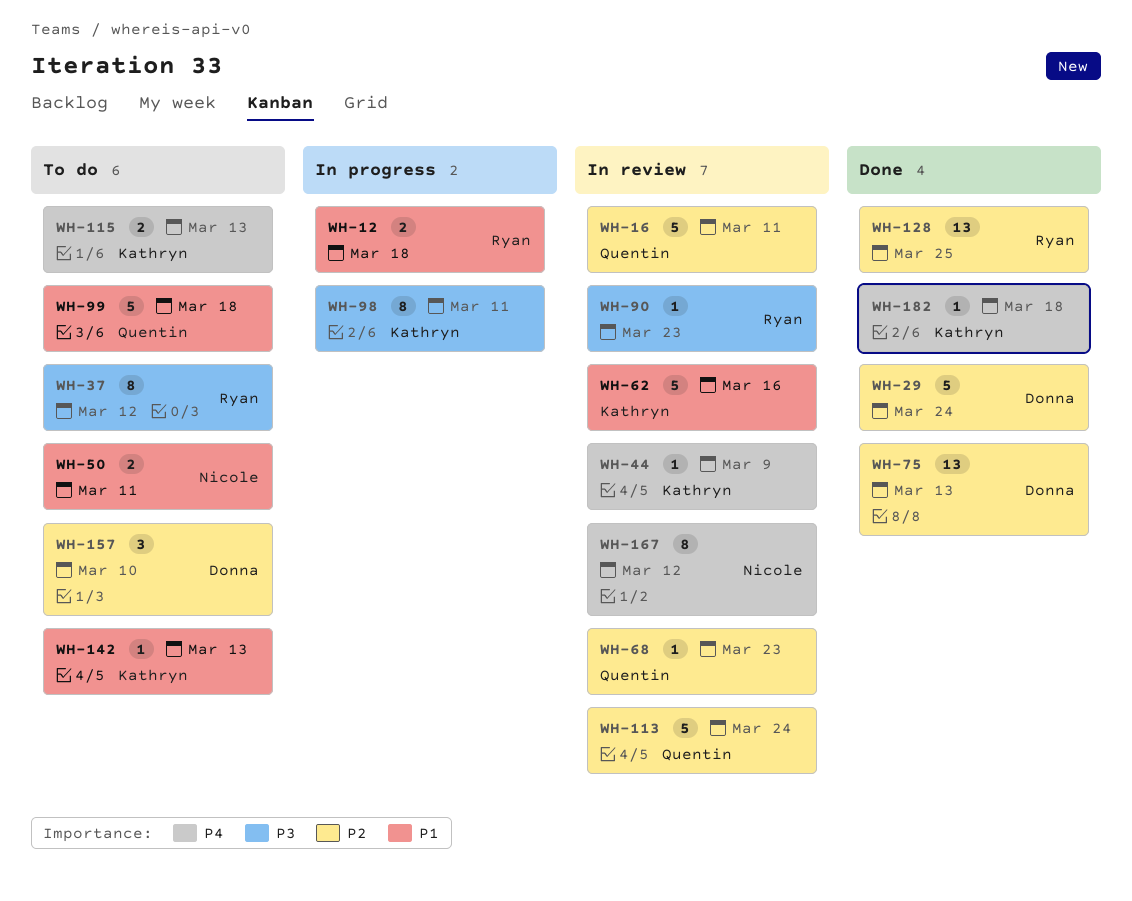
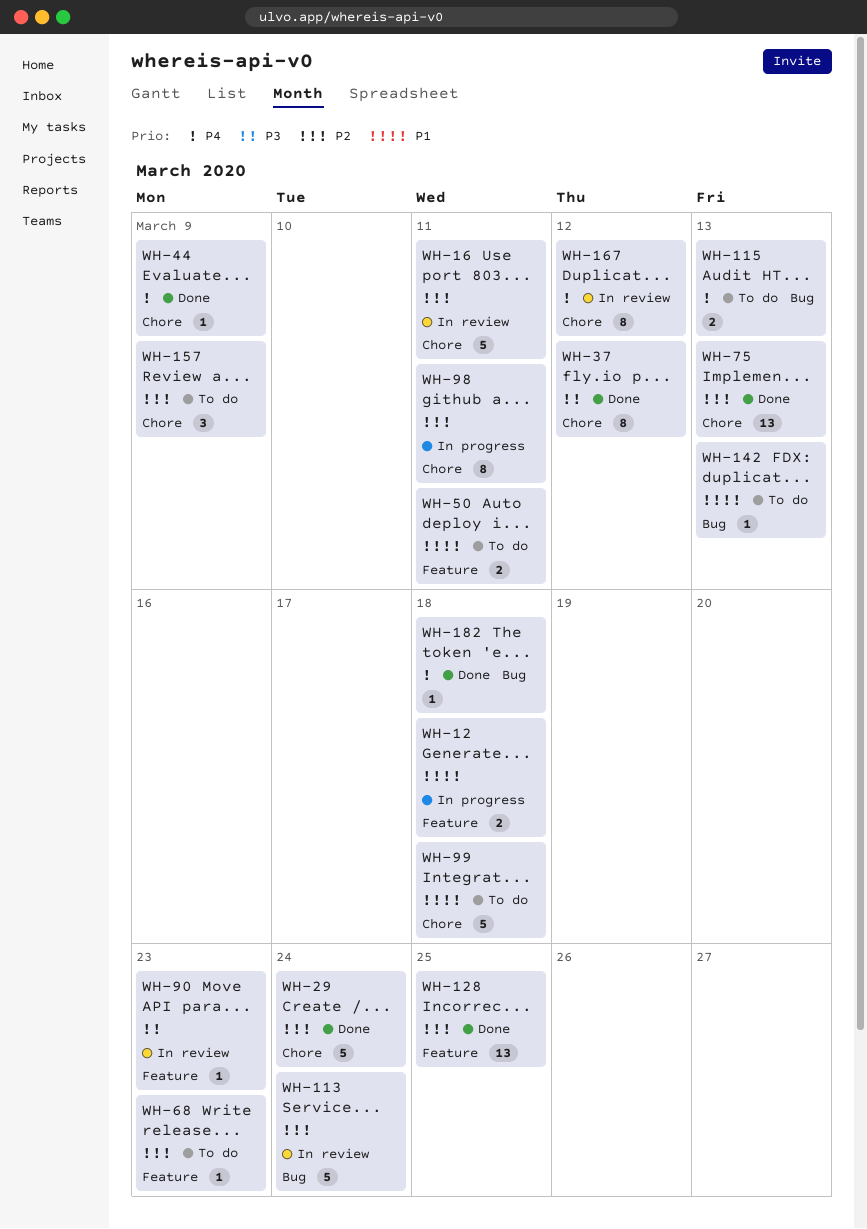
WH-37, status: To do -> Done
WH-44, status: In review -> Done
WH-62: present -> none
WH-68, status: In review -> To do
WH-98, priority: P3 -> P2
WH-157, due: Mar 10 -> Mar 9

